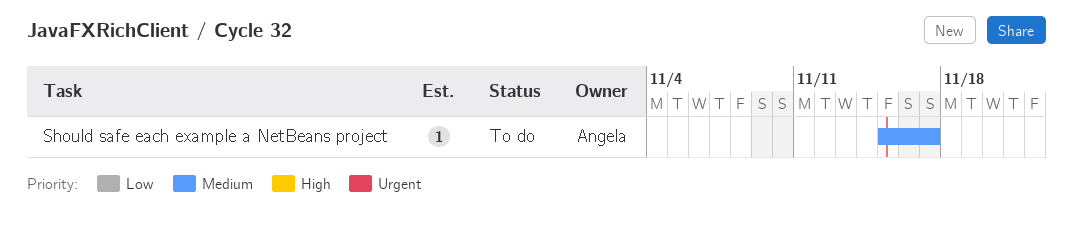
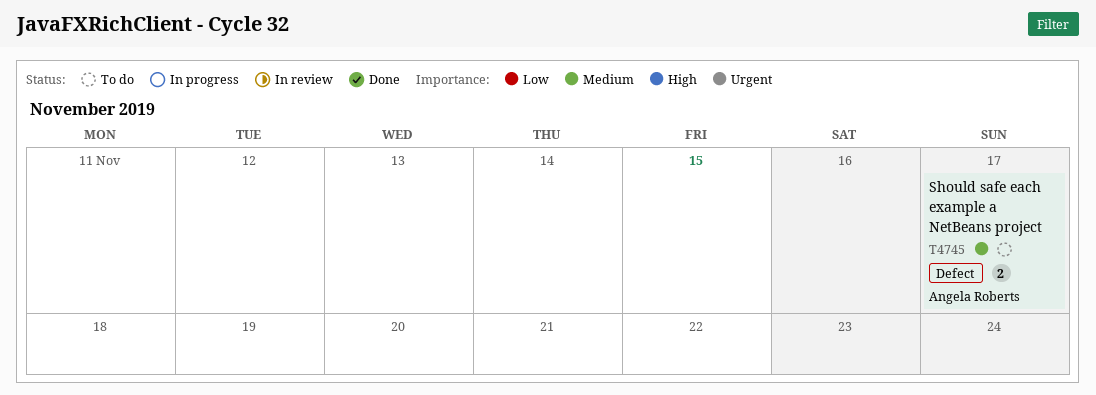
Should safe each example a NetBeans project, estimate: 1 -> 2

